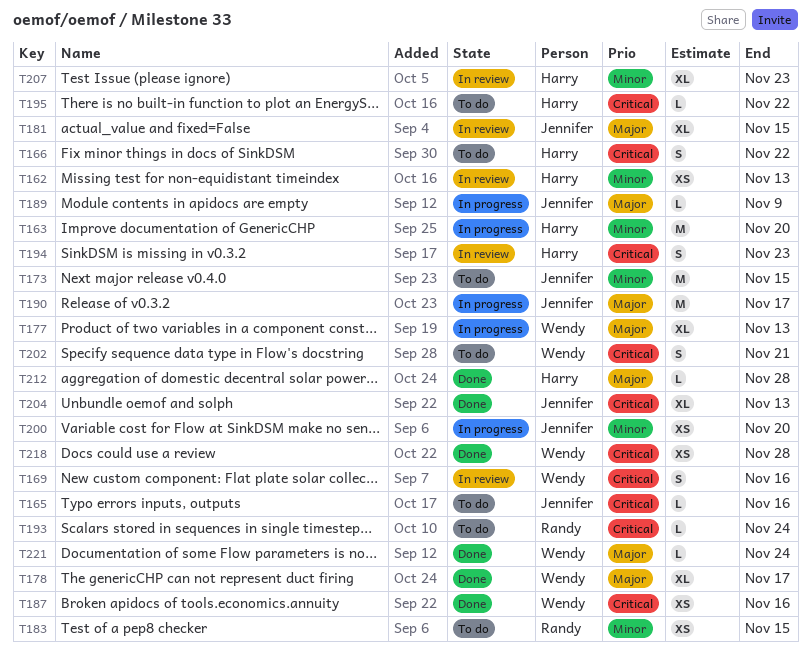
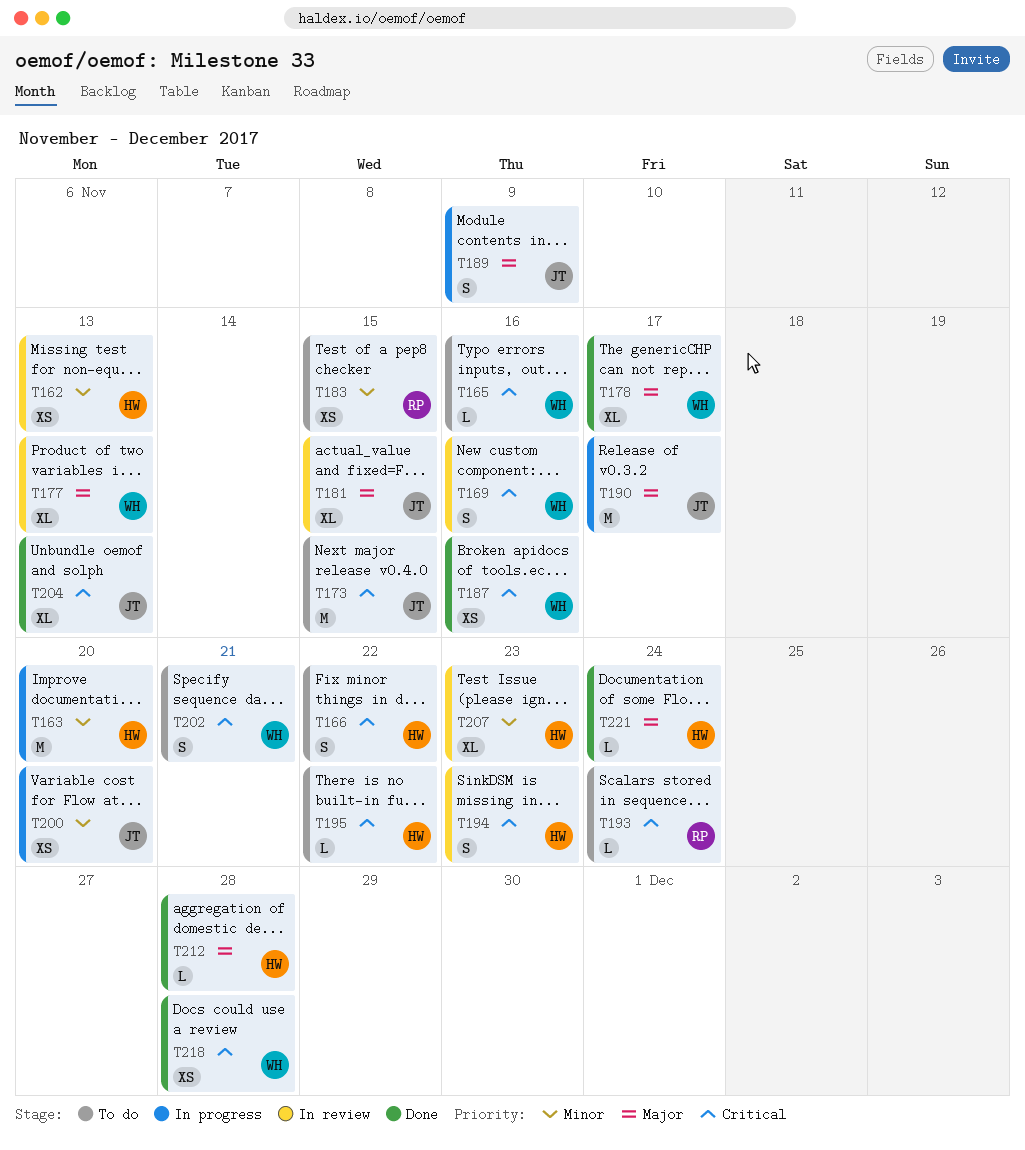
T165, owner: Jennifer -> Wendy
T173, priority: Minor -> Critical
T177, status: In progress -> In review
T189, estimate: L -> S
T221, owner: Wendy -> Harry

